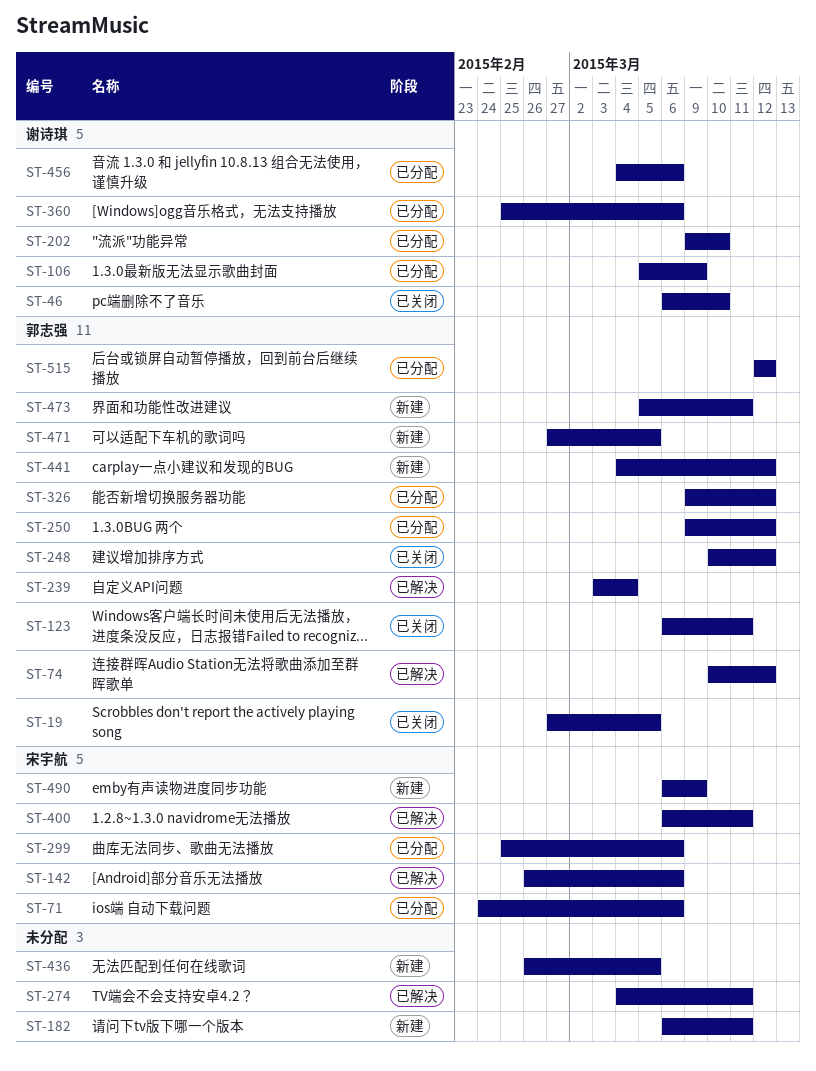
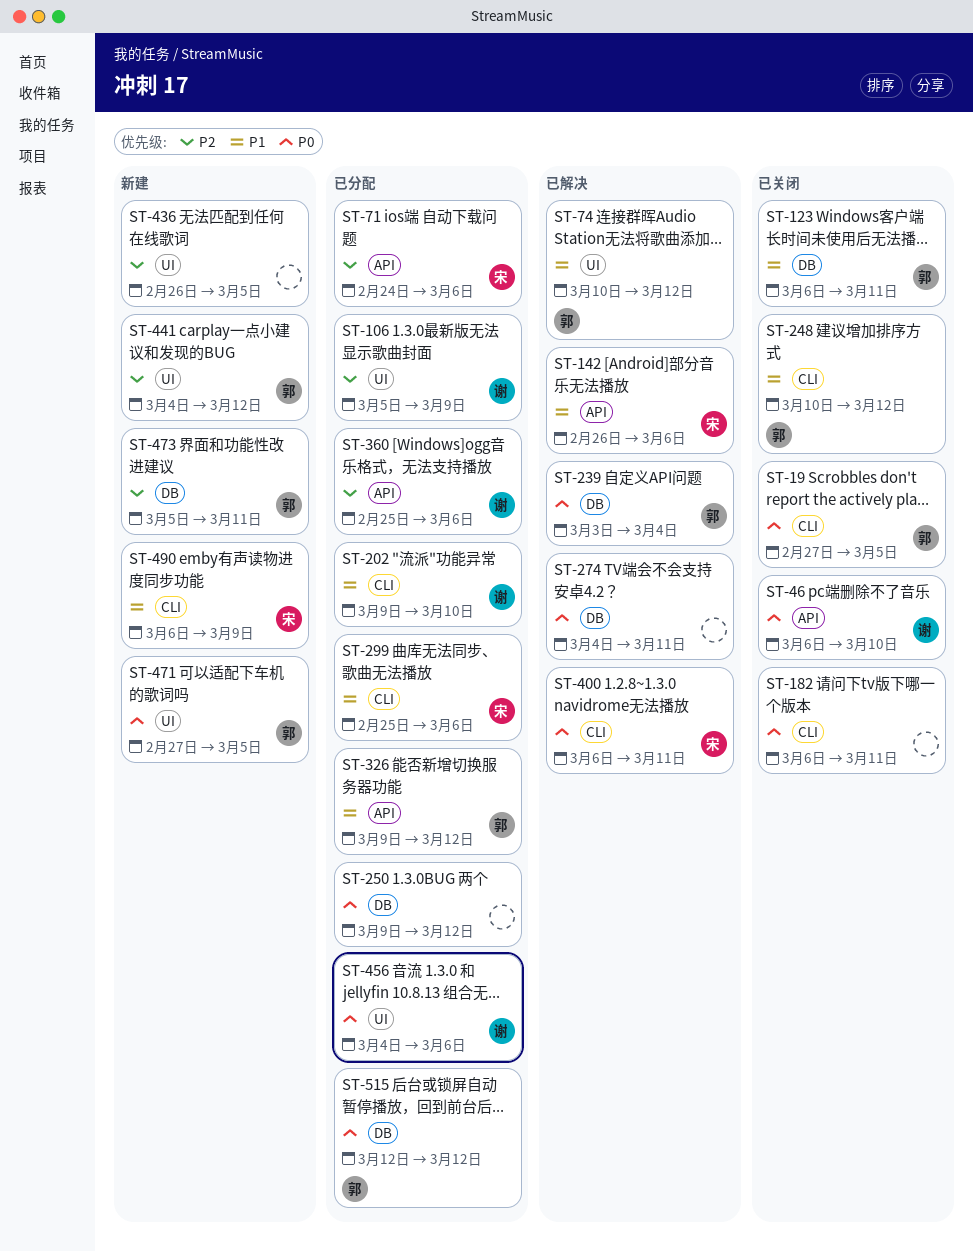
ST-182, status: 新建 -> 已关闭
ST-250, owner: 郭志强 -> none

